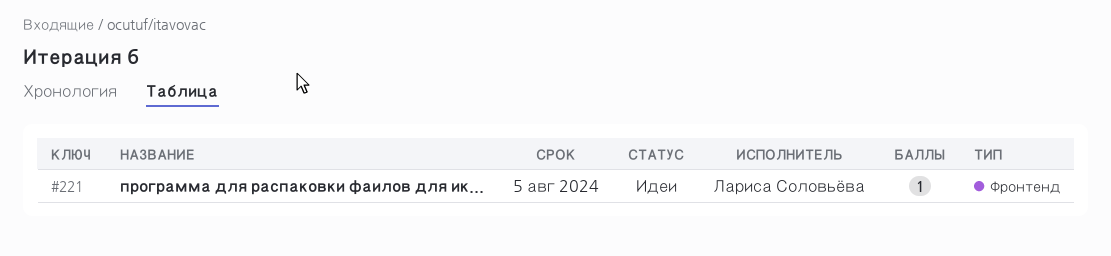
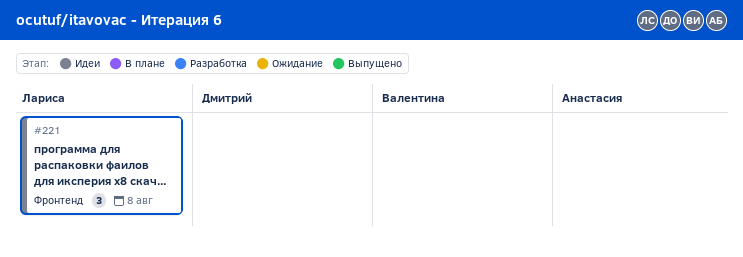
#221, estimate: 1 -> 3
#221, due: Aug 5 -> Aug 8

